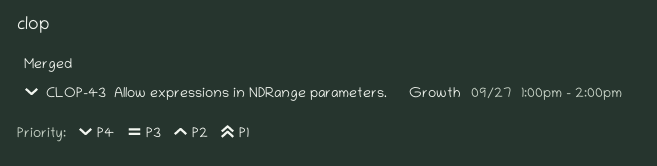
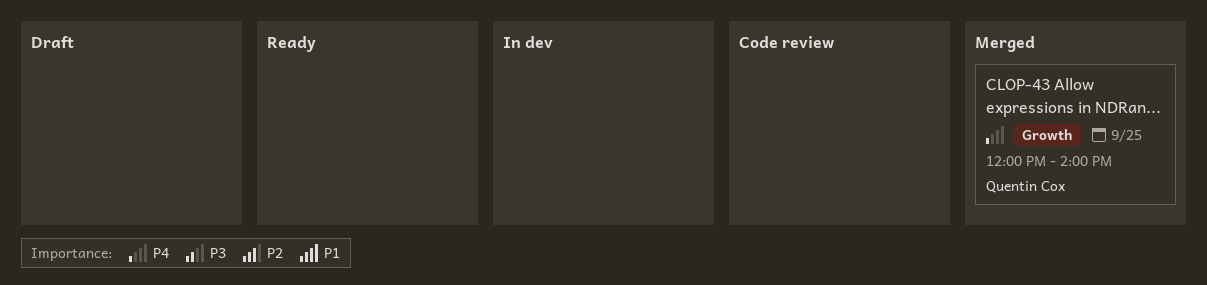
CLOP-43, day: Sep 27 -> Sep 25
CLOP-43, begins: 13:00 -> 12:00

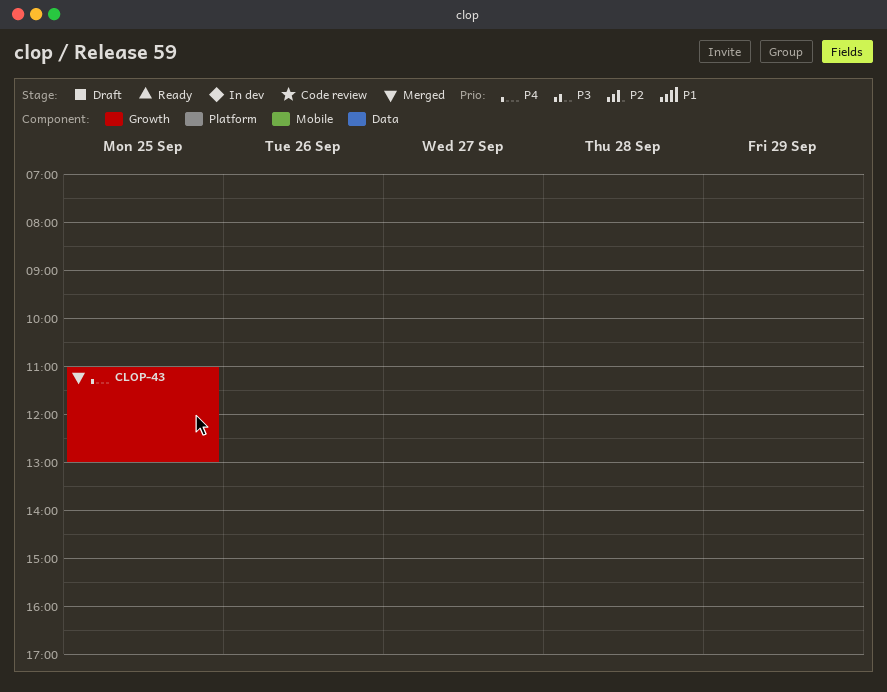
CLOP-43, begins: 12:00 -> 11:00
CLOP-43, ends: 14:00 -> 13:00

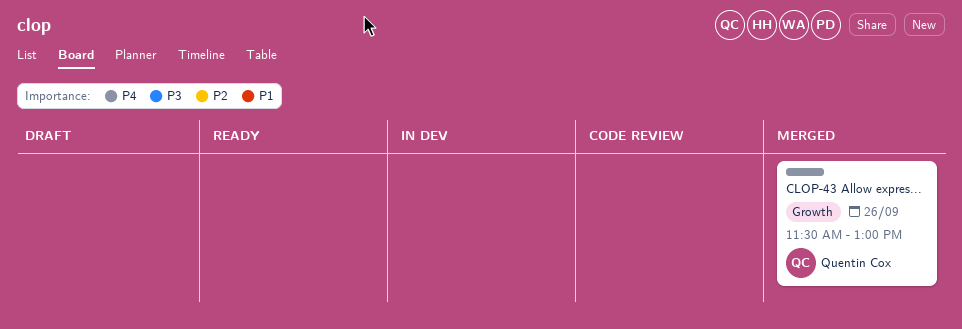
CLOP-43, day: Sep 25 -> Sep 26
CLOP-43, begins: 11:00 -> 11:30

